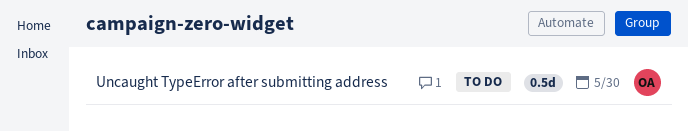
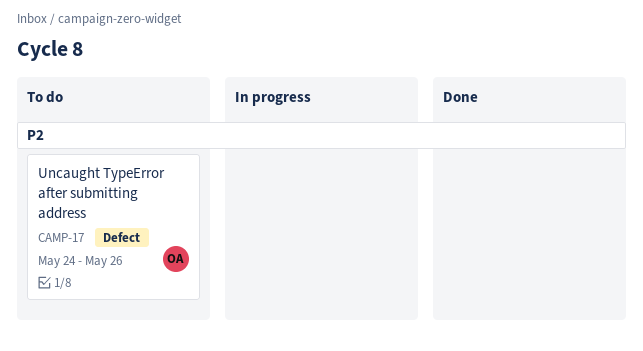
Uncaught TypeError after submitting address, due: May 30 -> May 26

